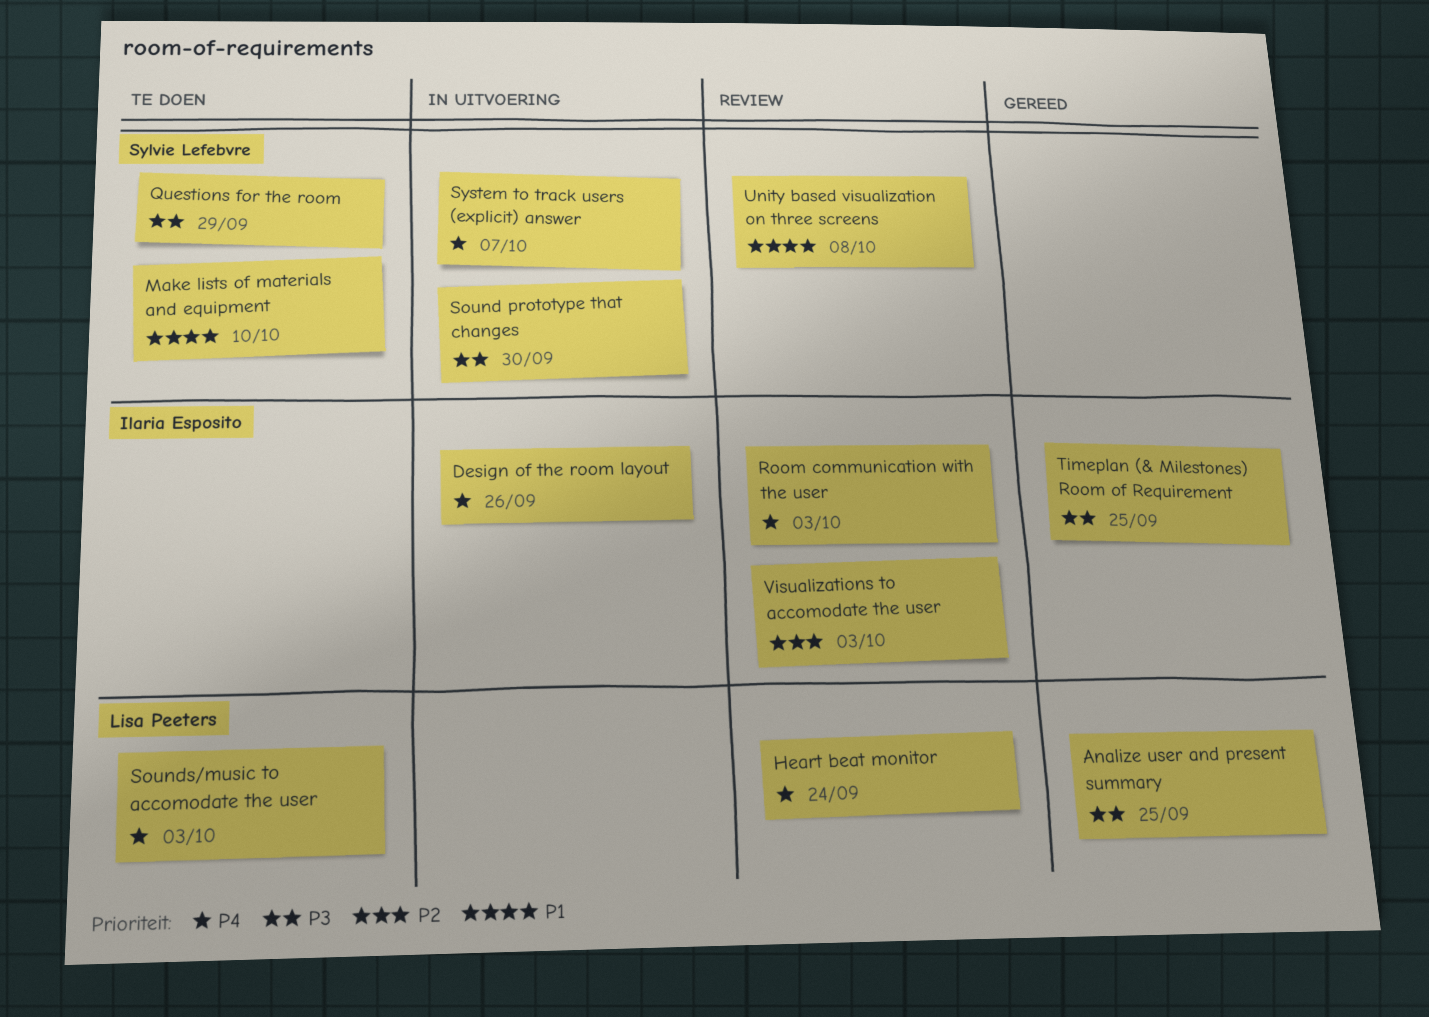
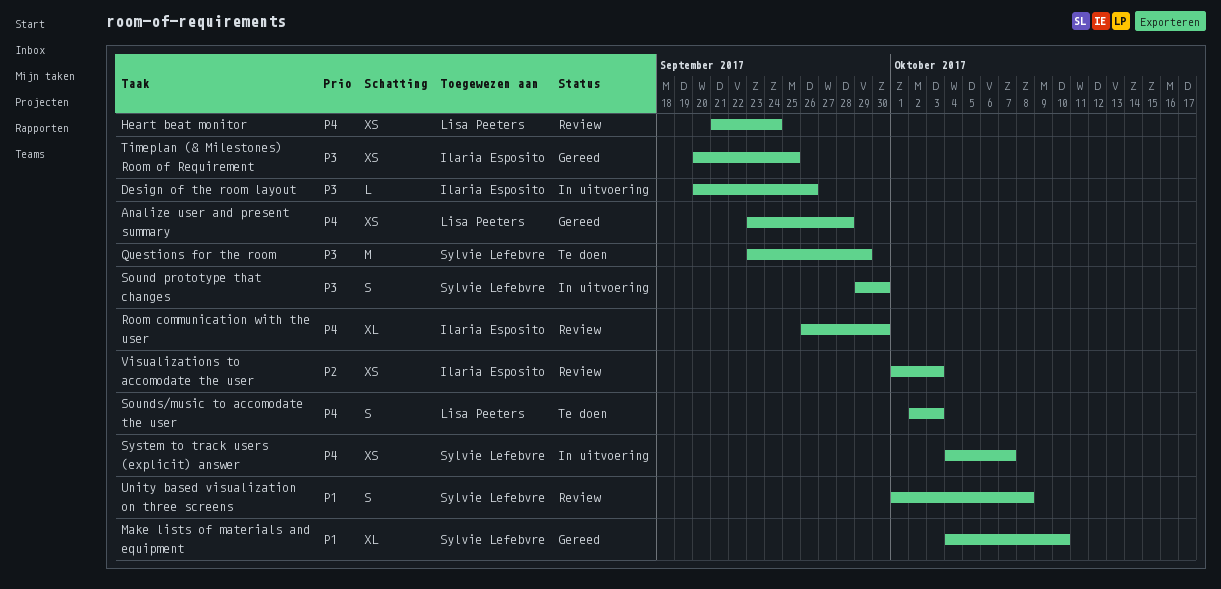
Analize user and present summary, priority: P3 -> P4
Analize user and present summary, due: Sep 25 -> Sep 28
Design of the room layout, priority: P4 -> P3
Make lists of materials and equipment, status: Te doen -> Gereed
Room communication with the user, due: Oct 3 -> Sep 30

